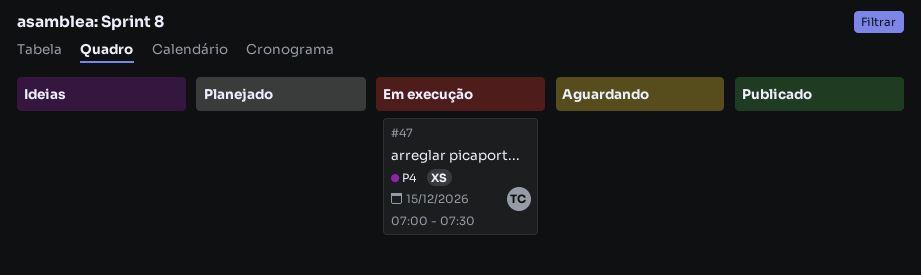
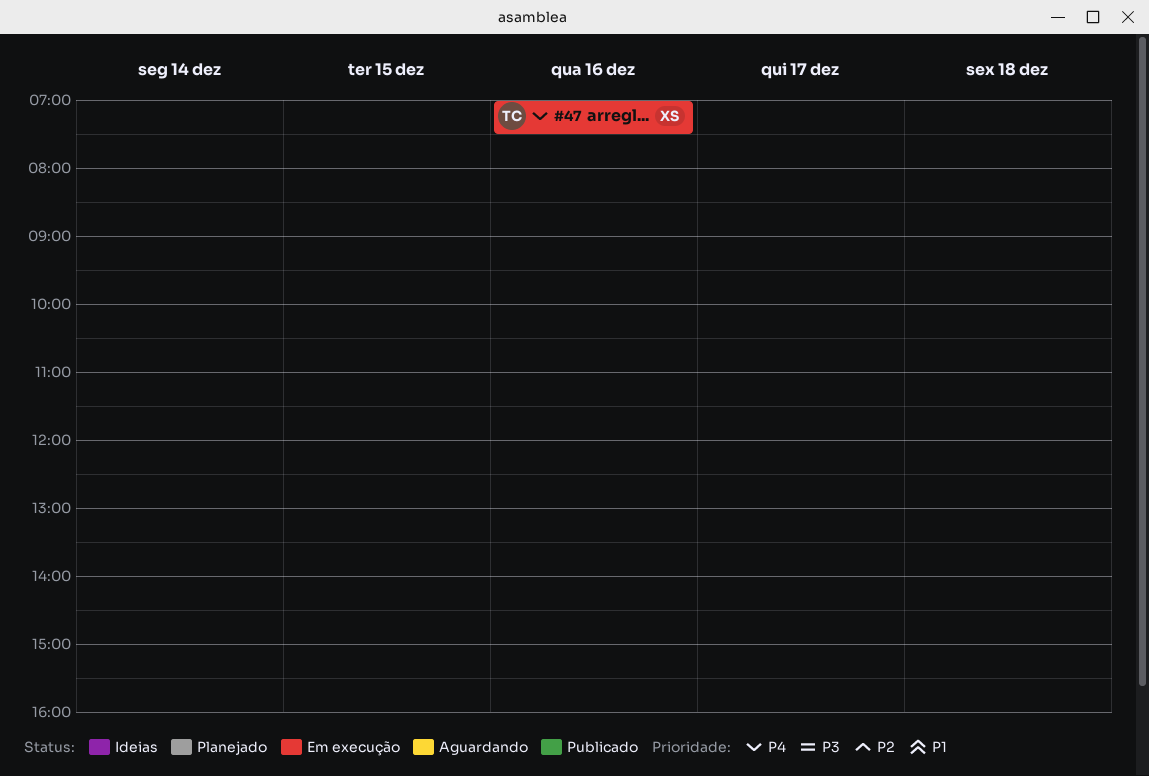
#47, day: Dec 15 -> Dec 16

